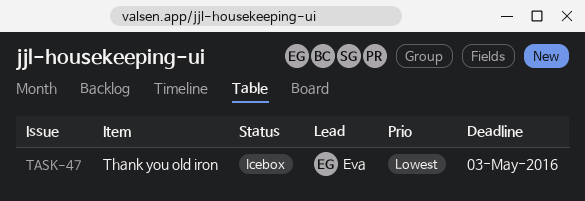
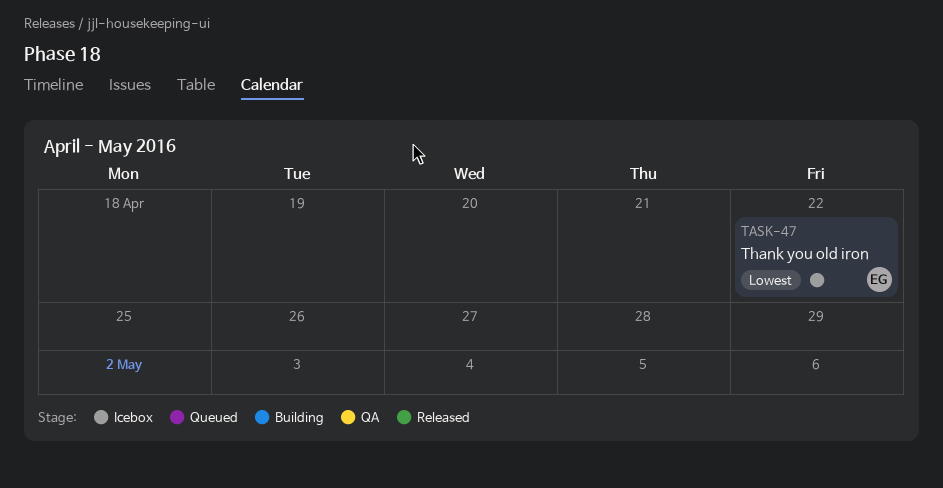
TASK-47, due: May 3 -> Apr 22

